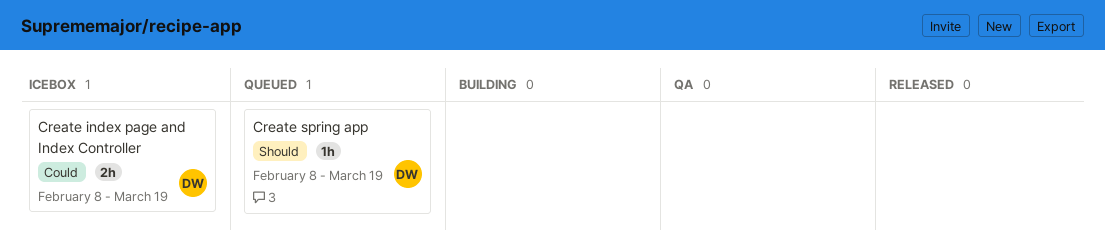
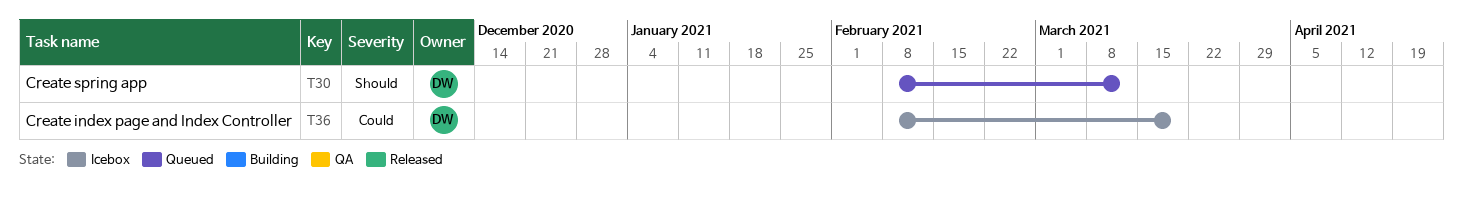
Create spring app, due: Mar 19 -> Mar 12

